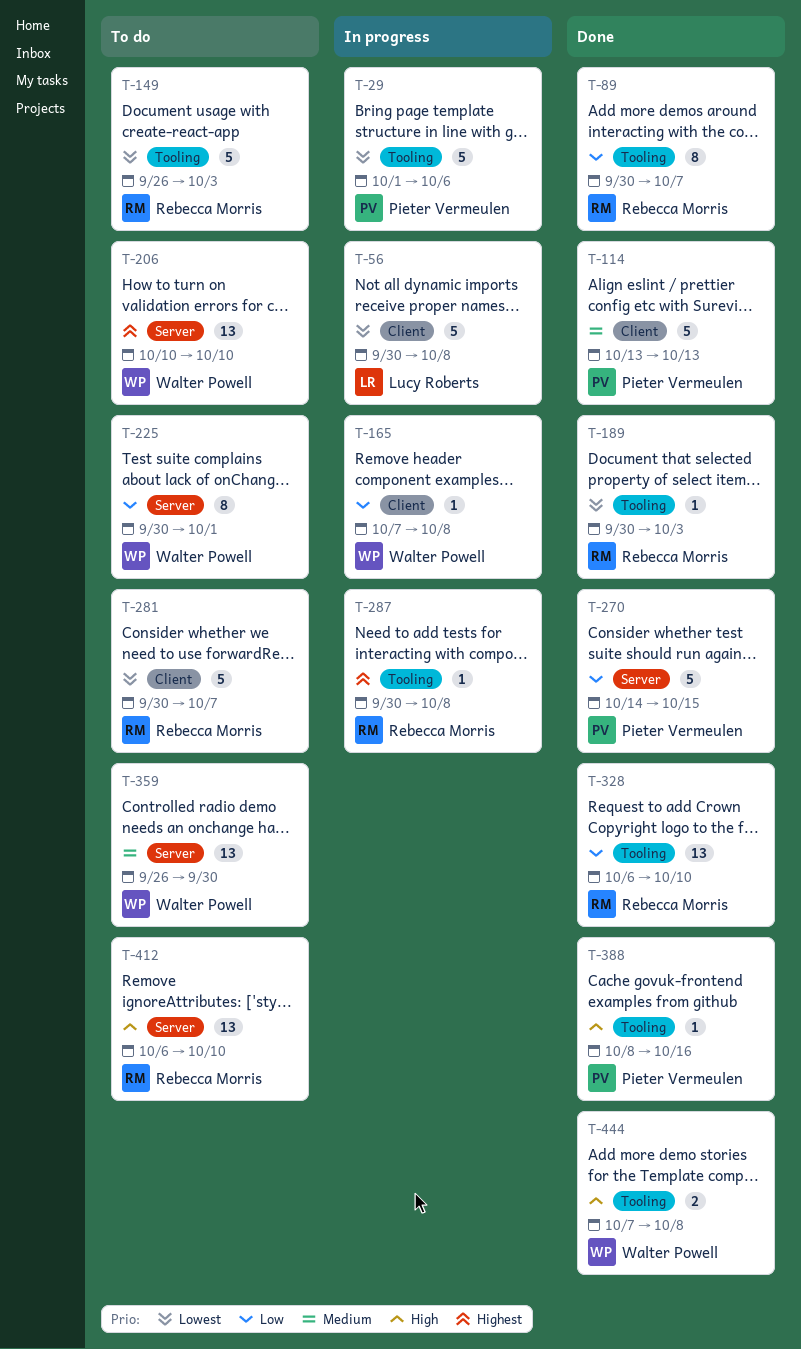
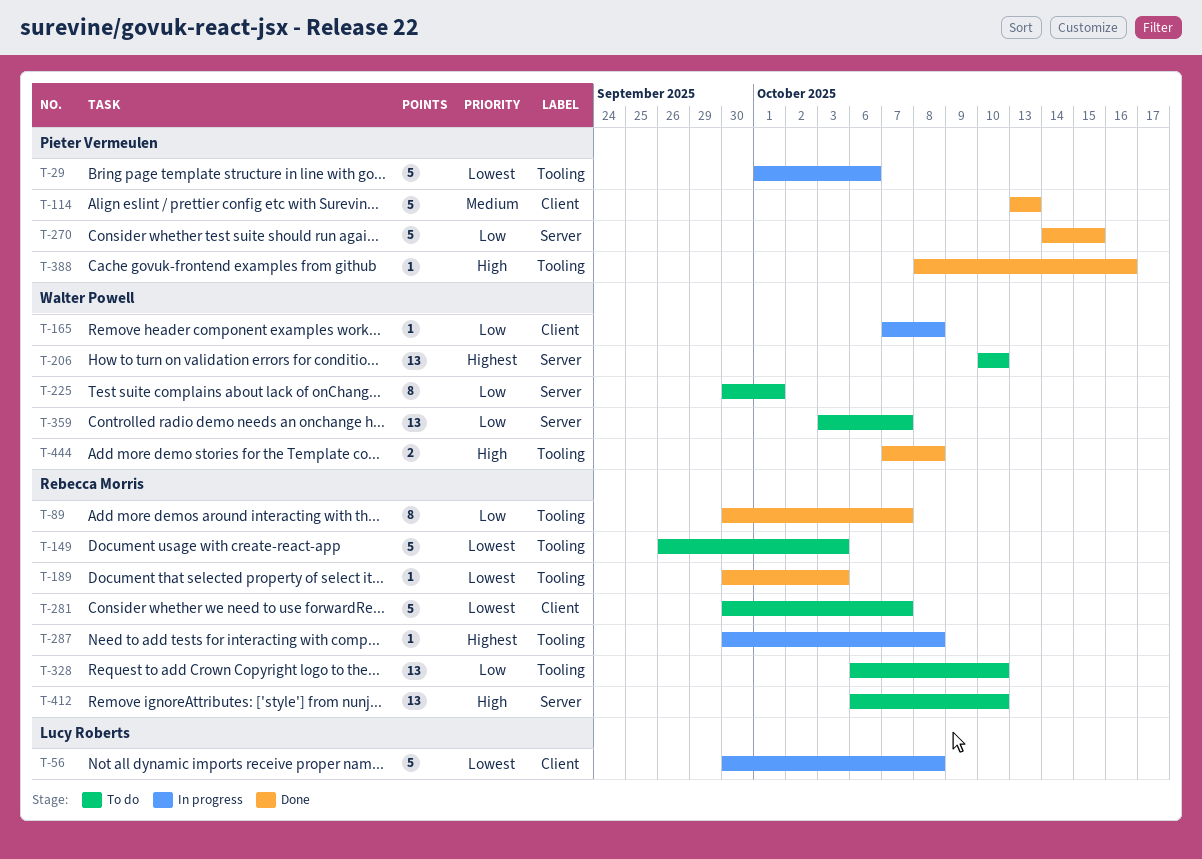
T-328, status: Done -> To do
T-359, priority: Medium -> Low
T-359, start: Sep 26 -> Oct 3
T-359, due: Sep 30 -> Oct 7

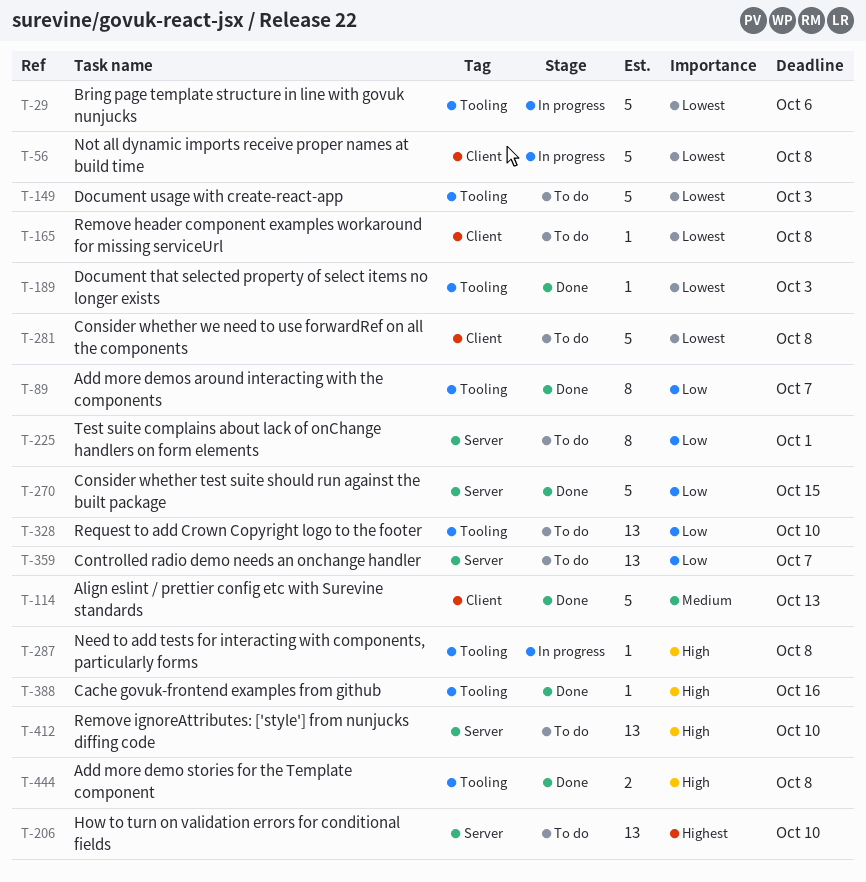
T-165, status: In progress -> To do
T-165, priority: Low -> Lowest
T-281, due: Oct 7 -> Oct 8
T-287, priority: Highest -> High

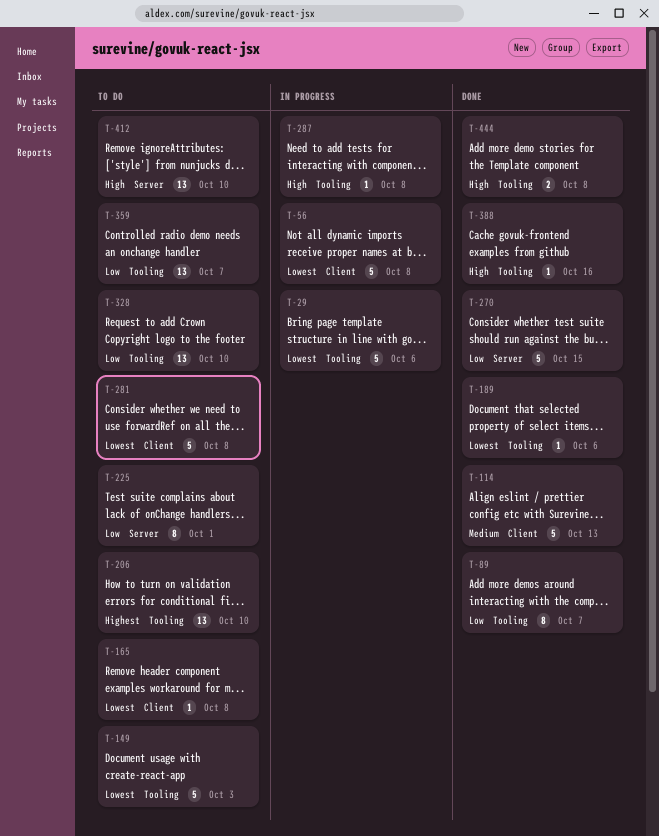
T-189, due: Oct 3 -> Oct 6
T-206, label: Server -> Tooling
T-359, label: Server -> Tooling

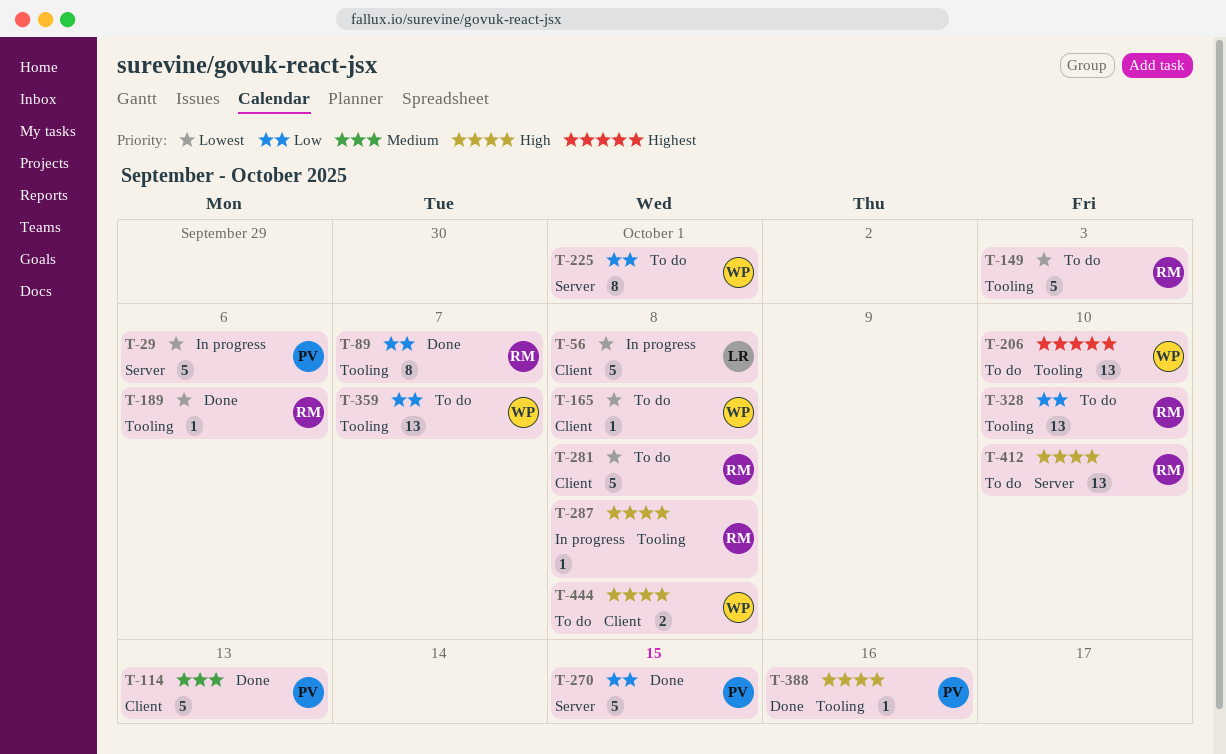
T-29, label: Tooling -> Server
T-444, status: Done -> To do
T-444, label: Tooling -> Client

